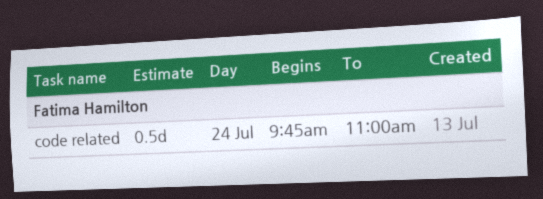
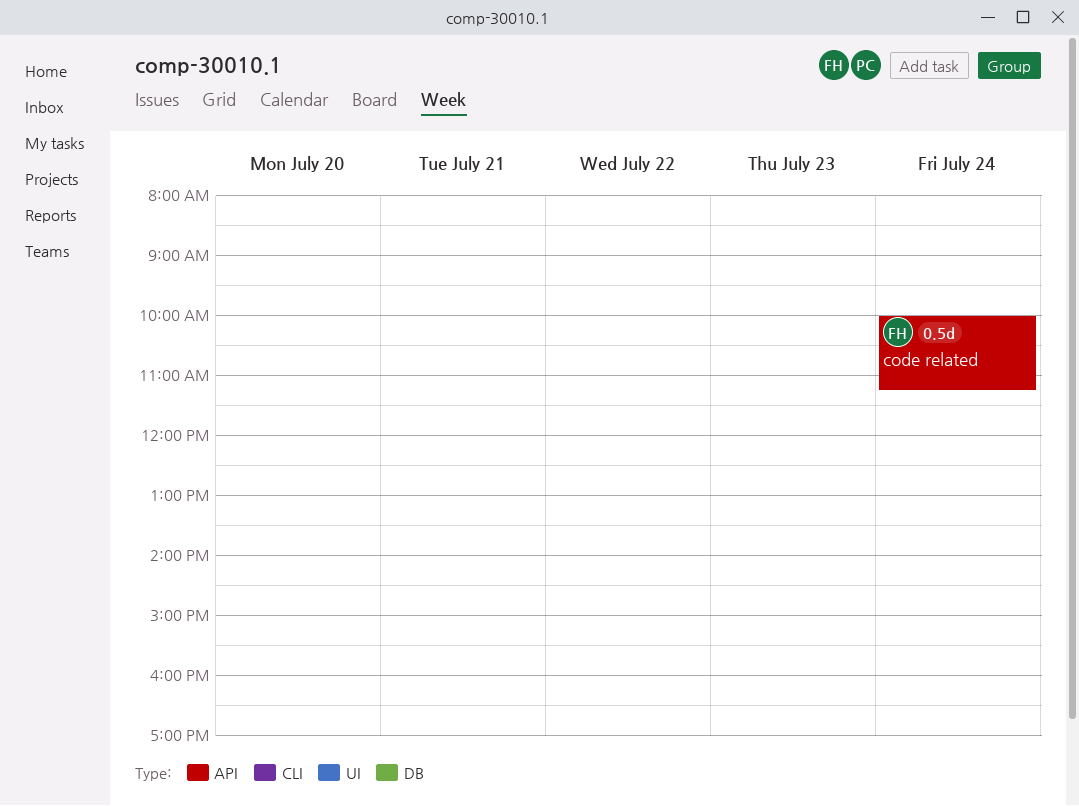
code related, begins: 09:45 -> 10:00
code related, ends: 11:00 -> 11:15

